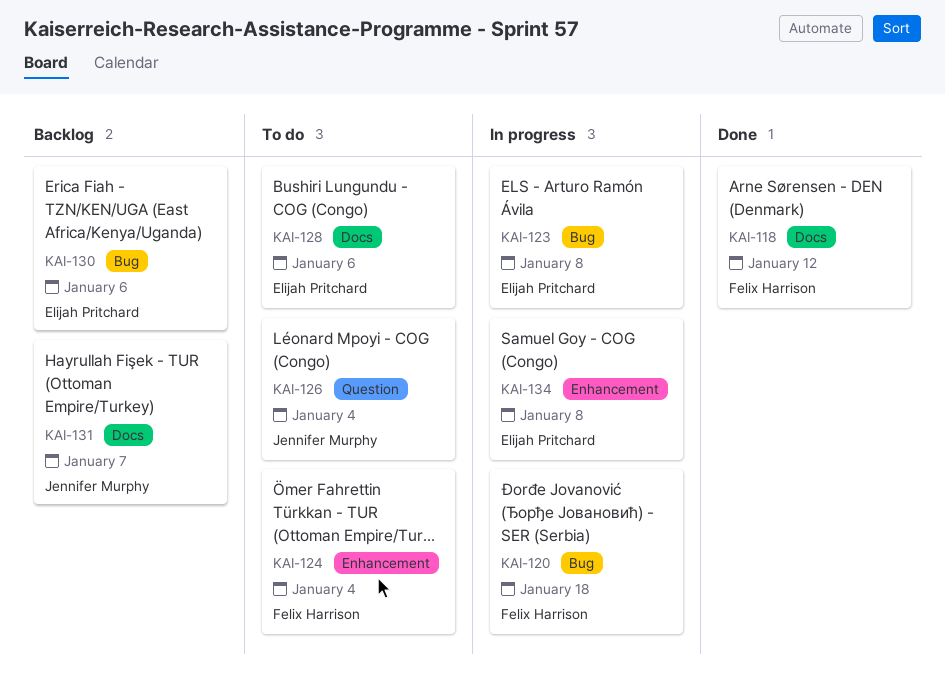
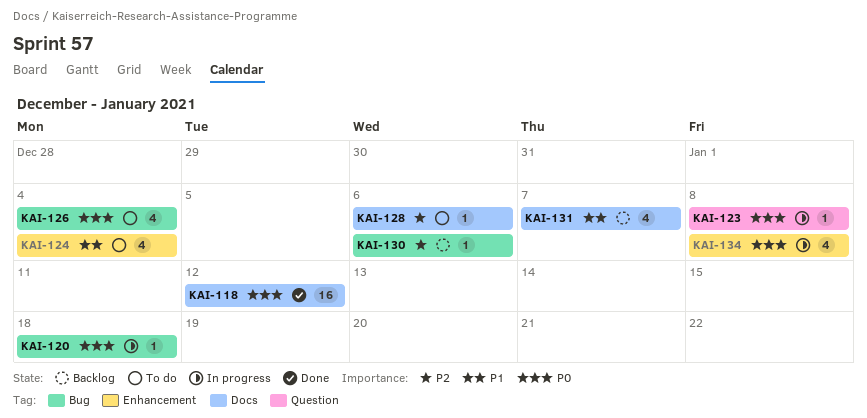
KAI-123, label: Bug -> Question
KAI-126, label: Question -> Bug

